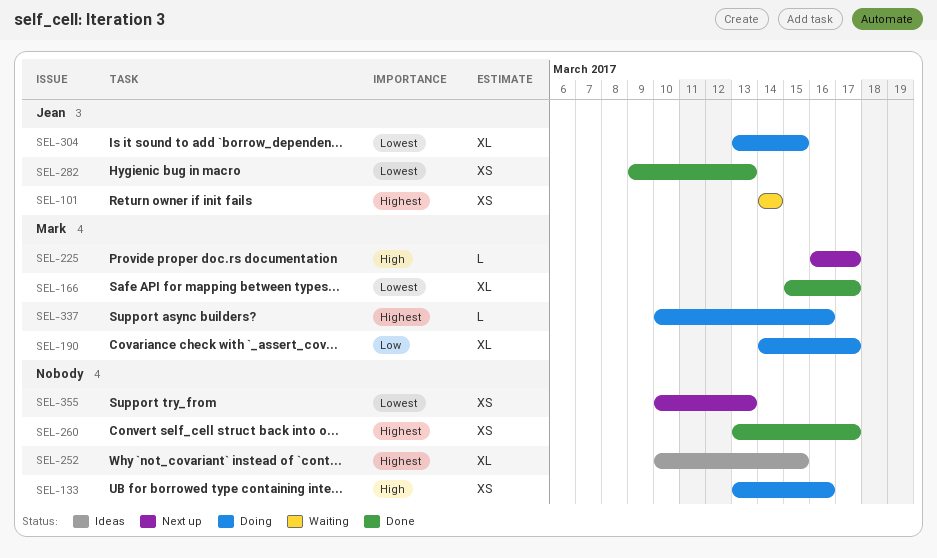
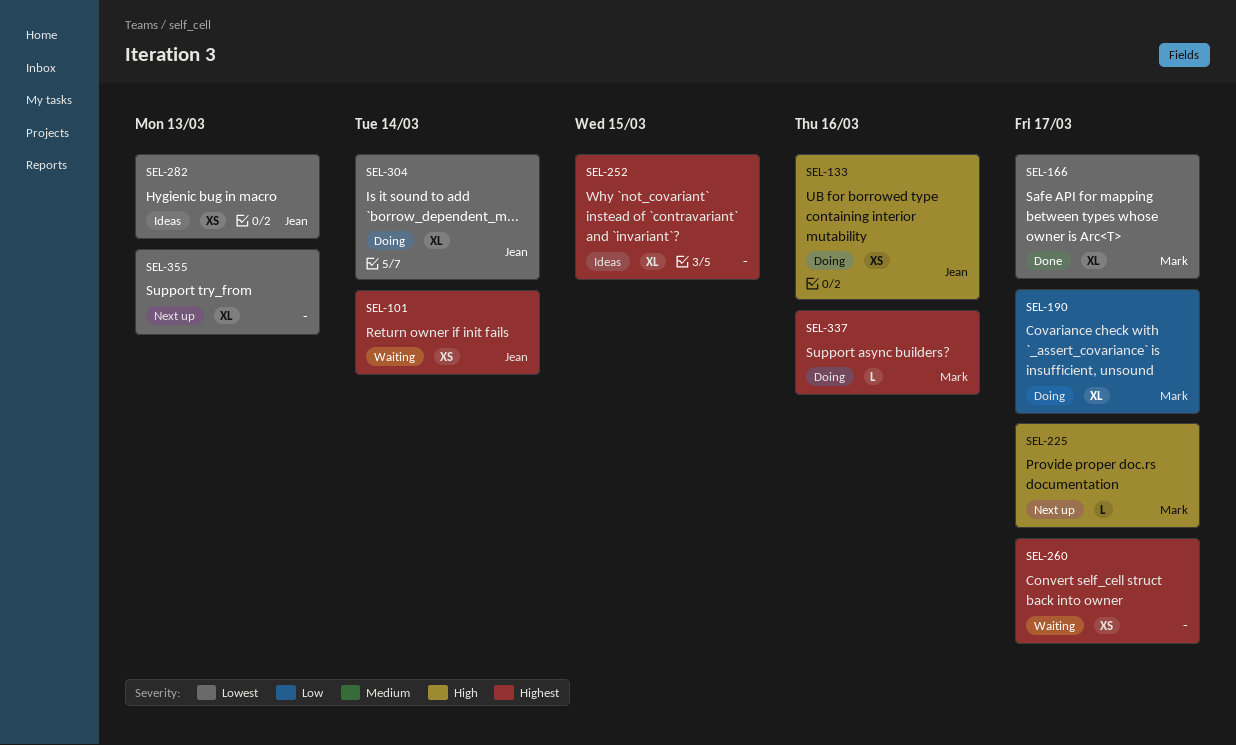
SEL-133, owner: none -> Jean
SEL-260, status: Done -> Waiting
SEL-282, status: Done -> Ideas
SEL-304, due: Mar 15 -> Mar 14
SEL-355, estimate: XS -> XL

